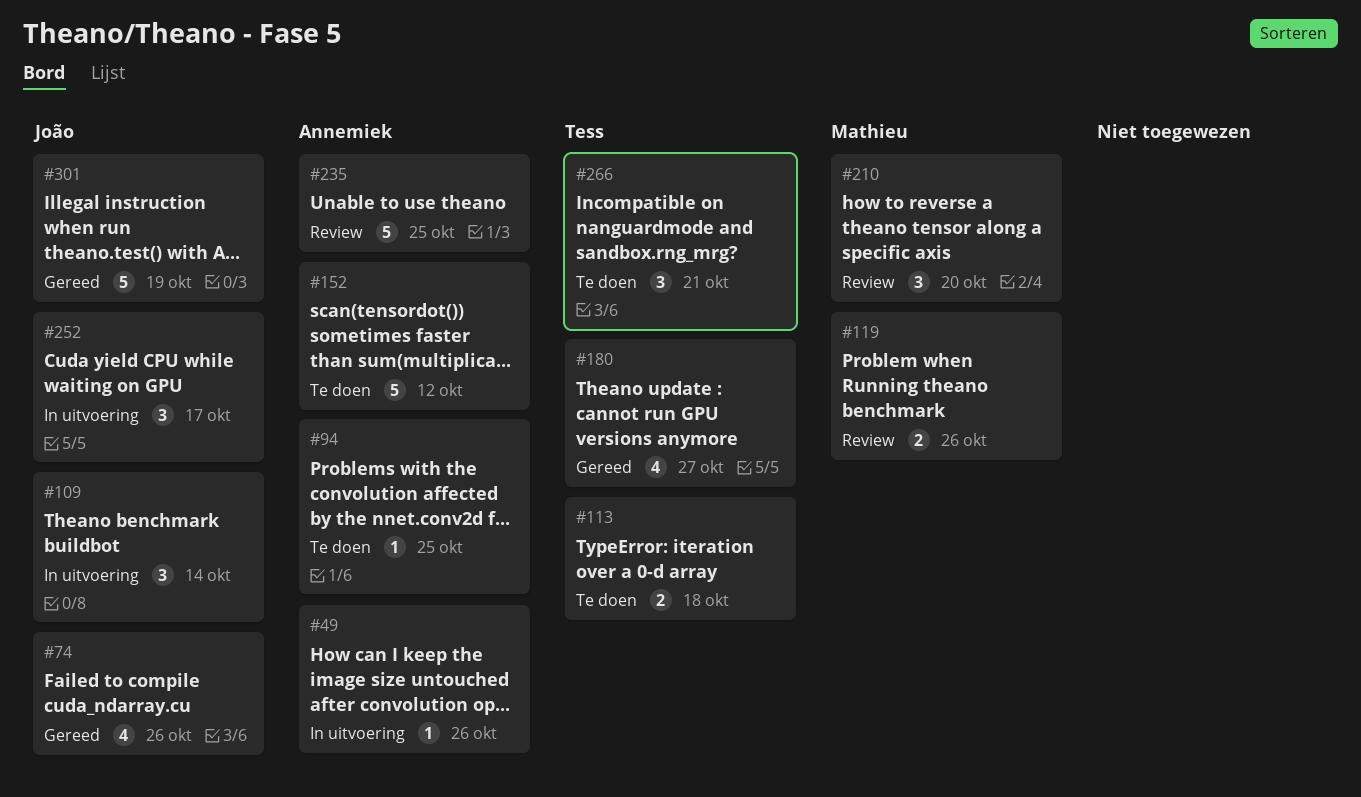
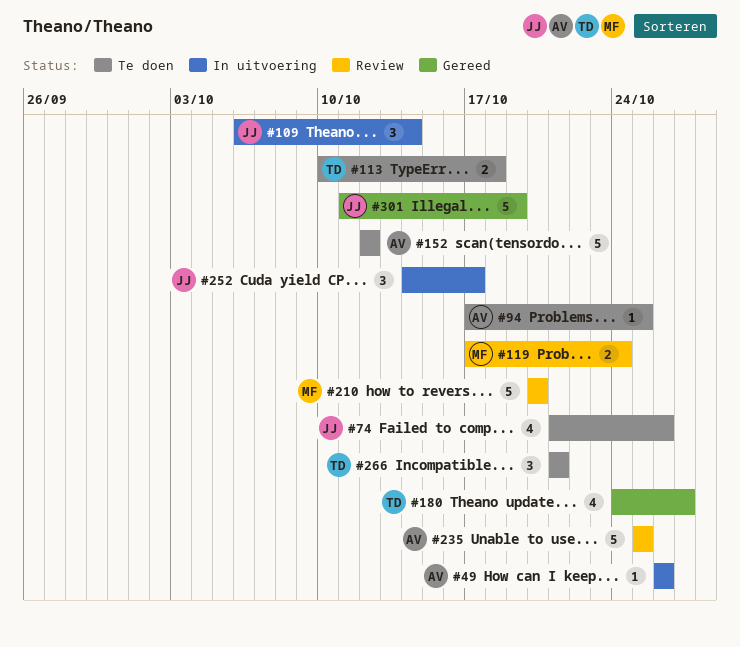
#74, status: Gereed -> Te doen
#119, due: Oct 26 -> Oct 24
#210, estimate: 3 -> 5

